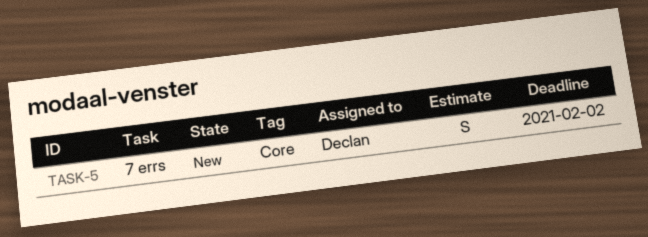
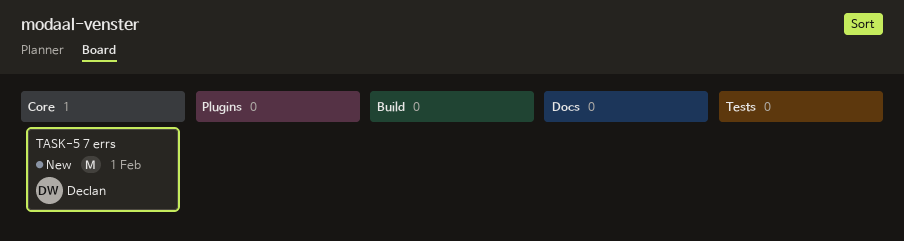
TASK-5, estimate: S -> M
TASK-5, due: Feb 2 -> Feb 1

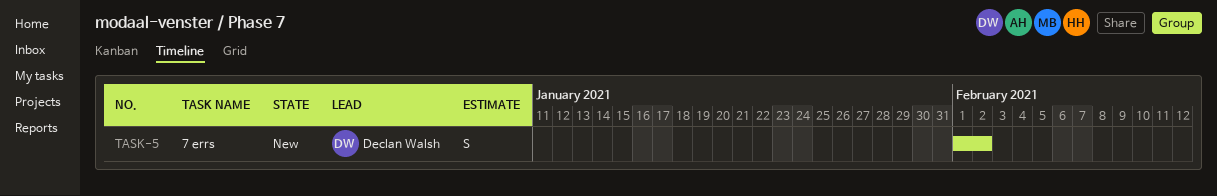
TASK-5, estimate: M -> S
TASK-5, due: Feb 1 -> Feb 2

